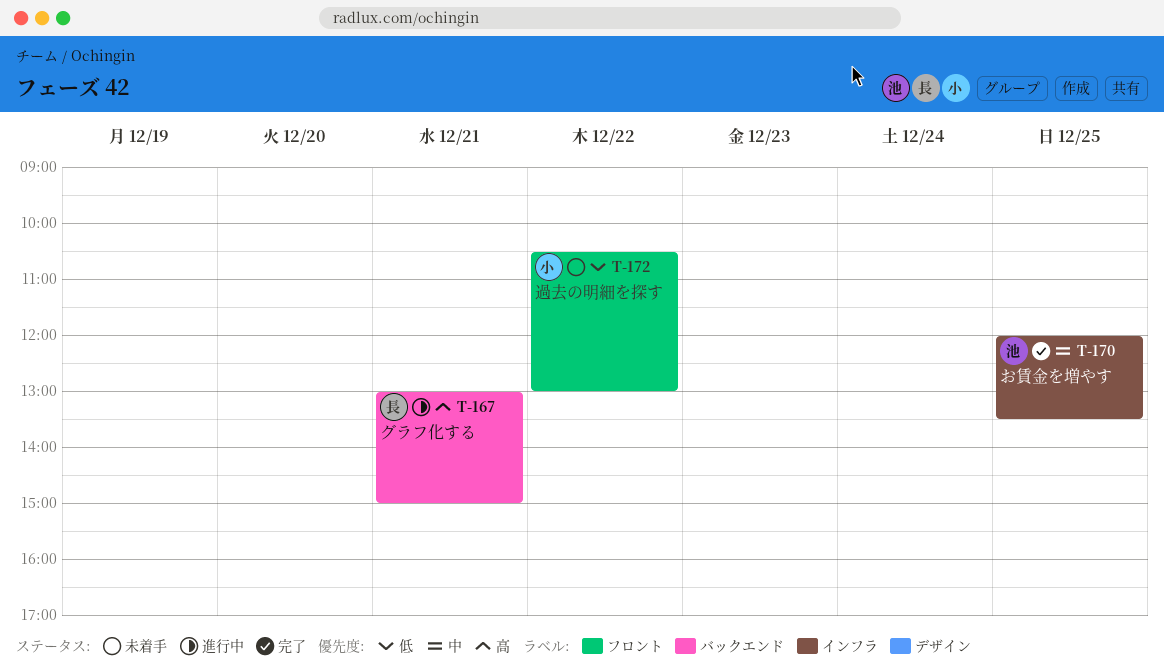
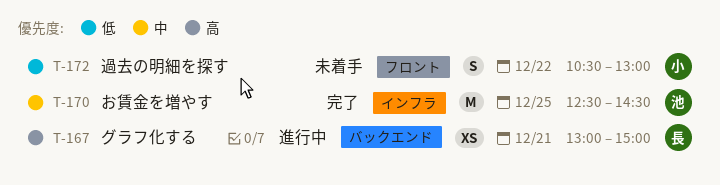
T-170, begins: 12:00 -> 12:30
T-170, ends: 13:30 -> 14:30

